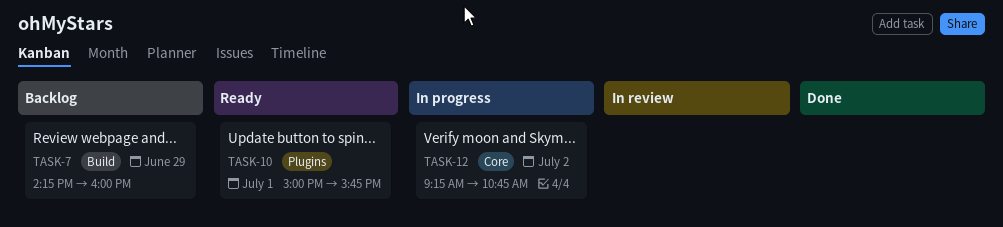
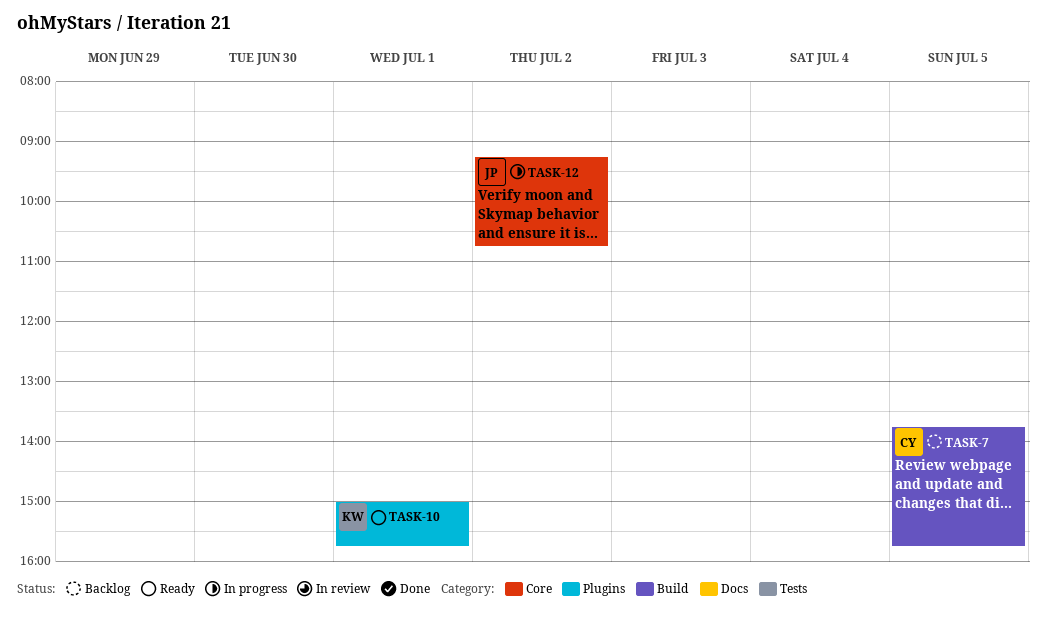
TASK-7, day: Jun 29 -> Jul 5
TASK-7, begins: 14:15 -> 13:45
TASK-7, ends: 16:00 -> 15:45

